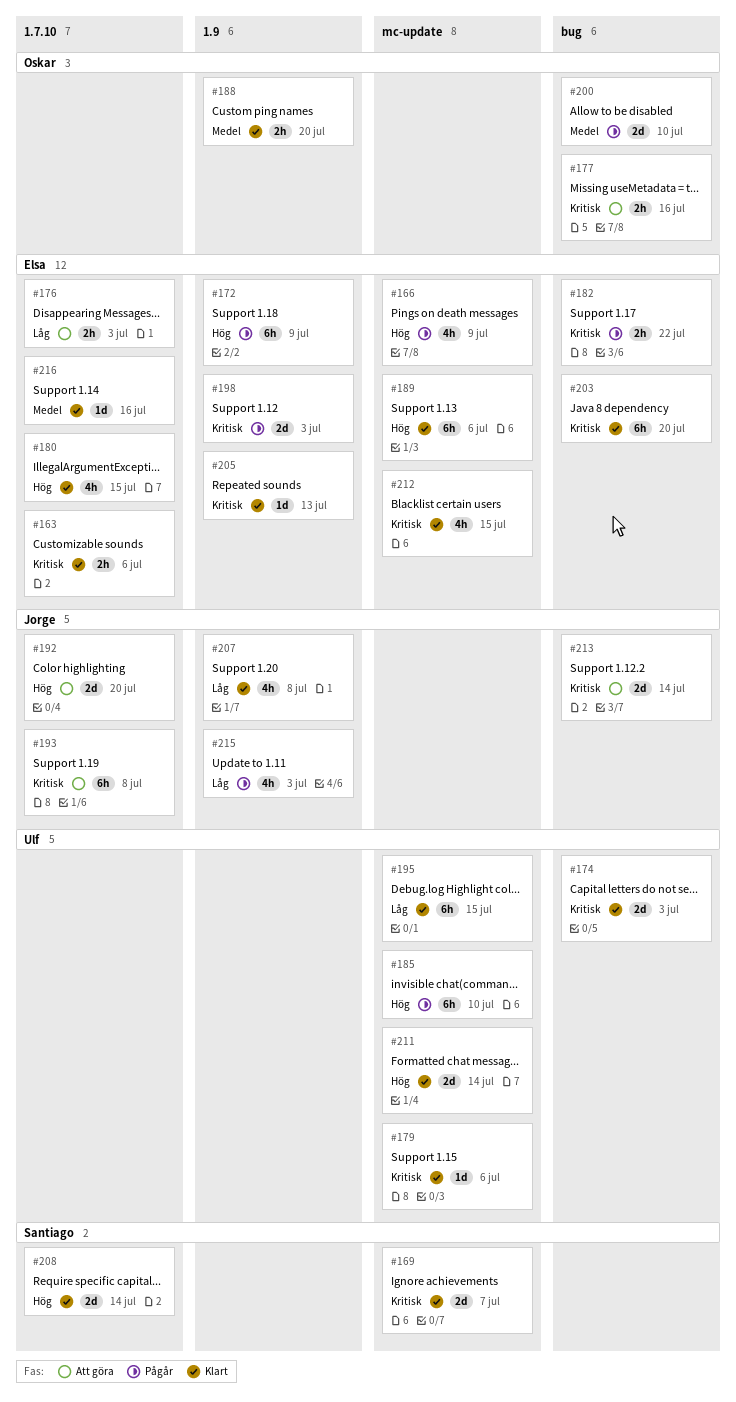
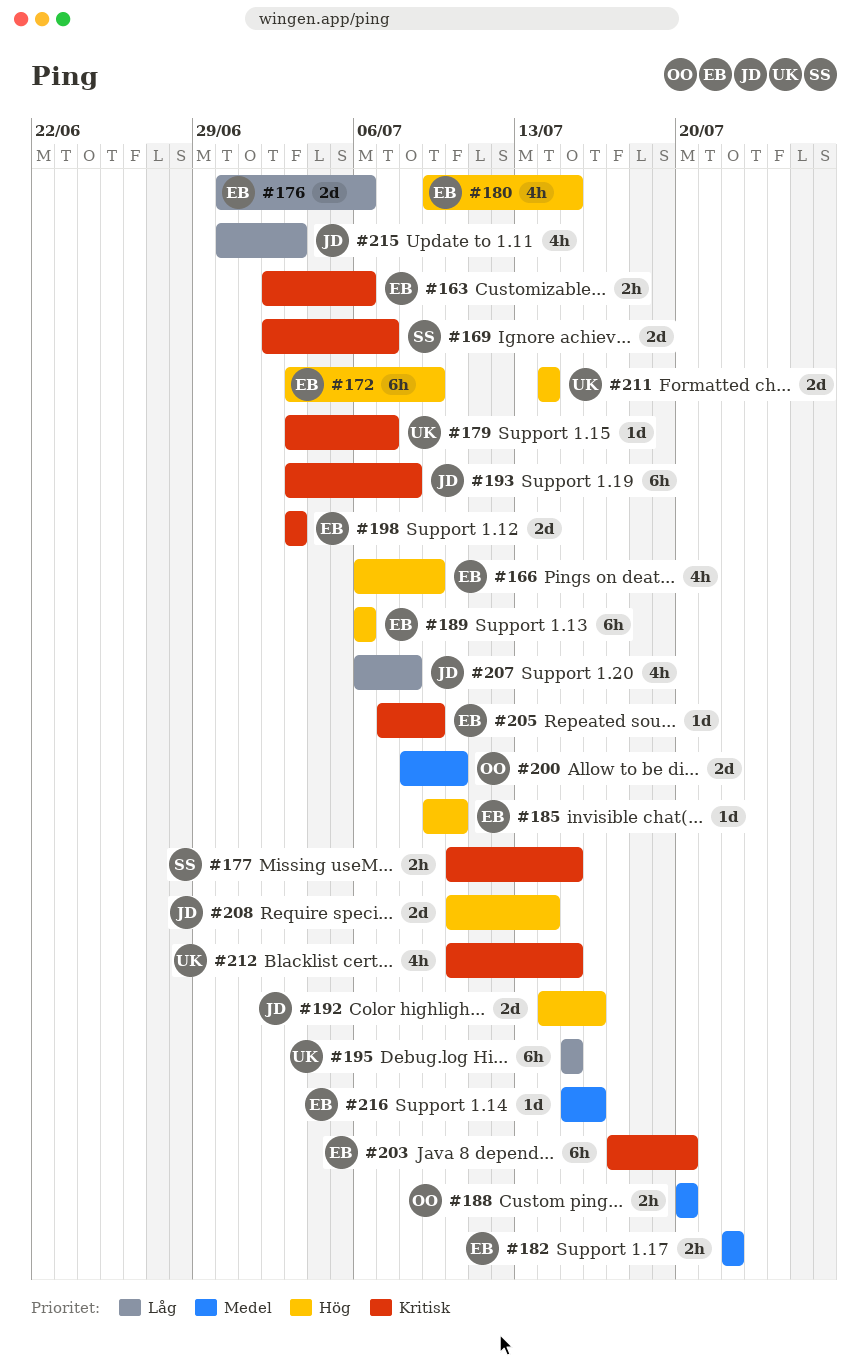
#174: present -> none
#176, estimate: 2h -> 2d
#176, due: Jul 3 -> Jul 6
#177, owner: Oskar -> Santiago
#177, due: Jul 16 -> Jul 15
#179, due: Jul 6 -> Jul 7
#182, priority: Kritisk -> Medel
#185, owner: Ulf -> Elsa
#185, estimate: 6h -> 1d
#192, due: Jul 20 -> Jul 16
#205, due: Jul 13 -> Jul 9
#208, owner: Santiago -> Jorge
#212, owner: Elsa -> Ulf
#213: present -> none

